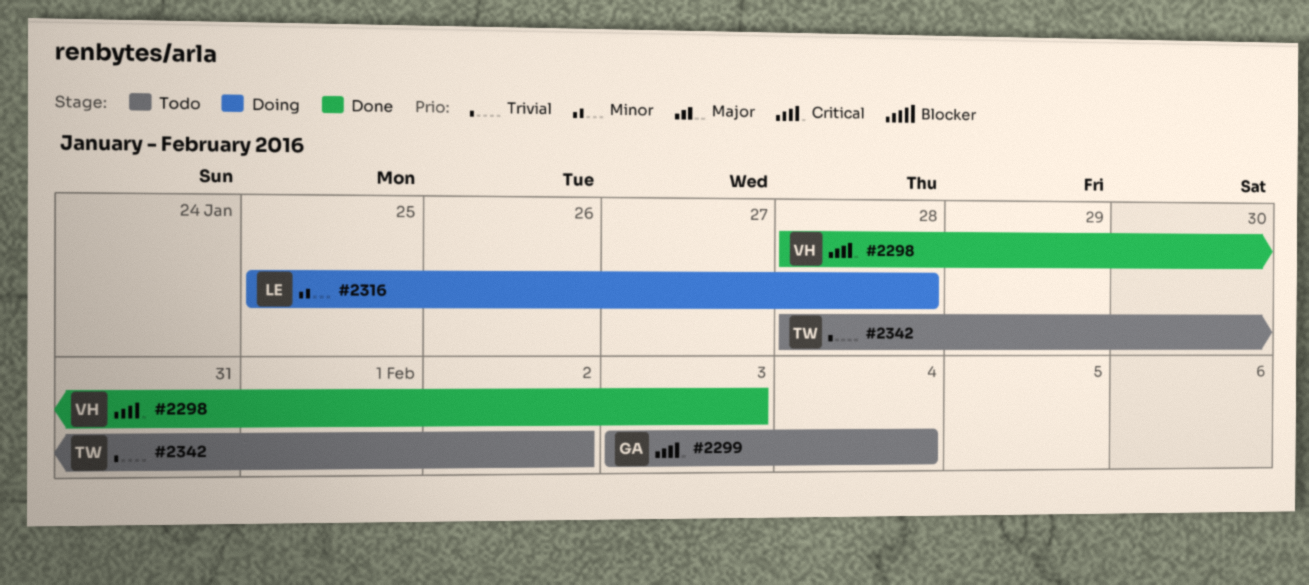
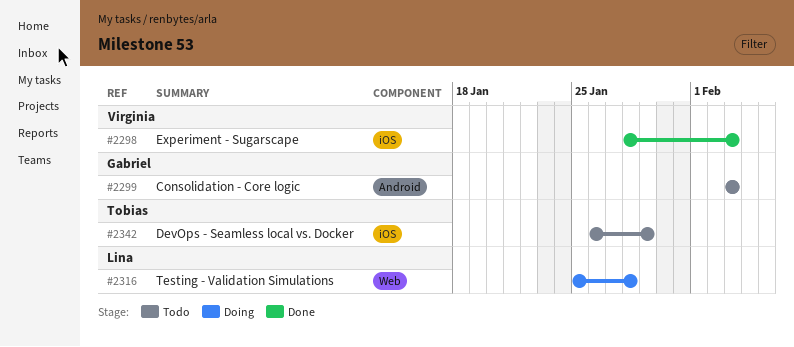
#2299, due: Feb 4 -> Feb 3
#2342, start: Jan 28 -> Jan 26
#2342, due: Feb 2 -> Jan 29

